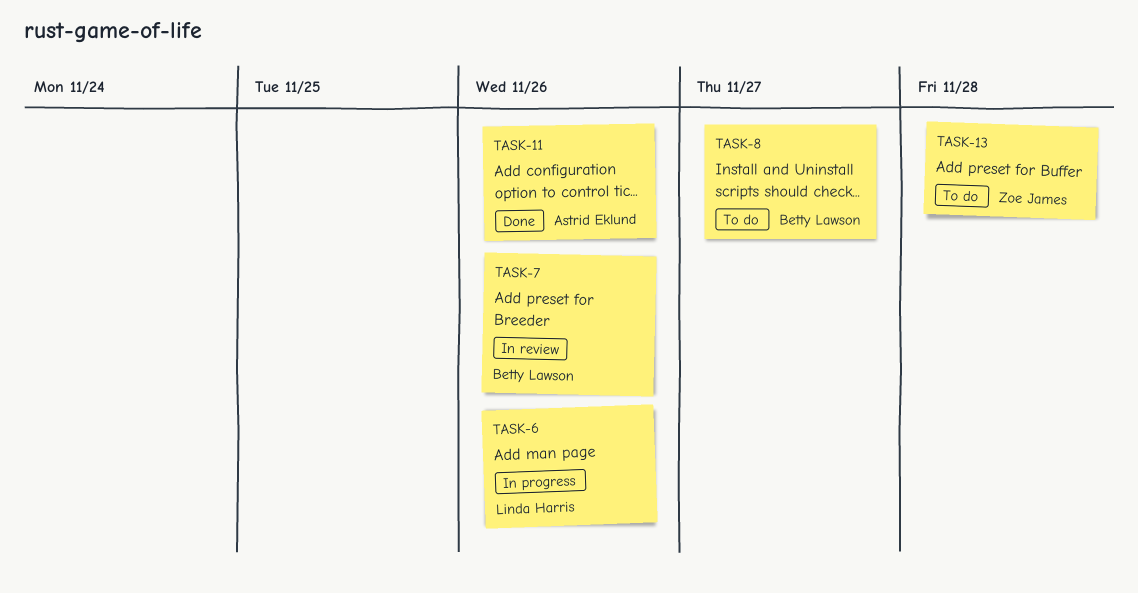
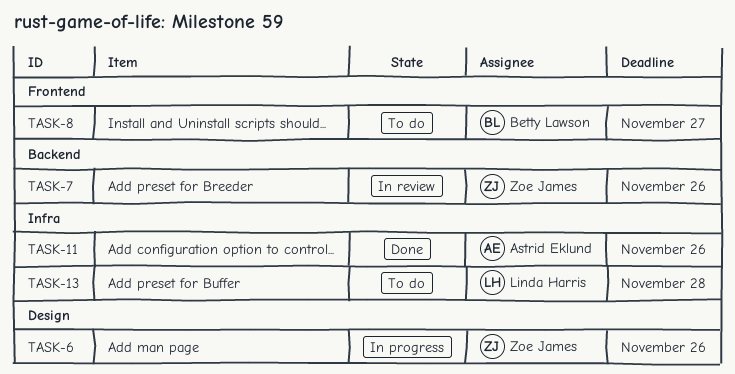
TASK-6, owner: Linda Harris -> Zoe James
TASK-7, owner: Betty Lawson -> Zoe James
TASK-13, owner: Zoe James -> Linda Harris

